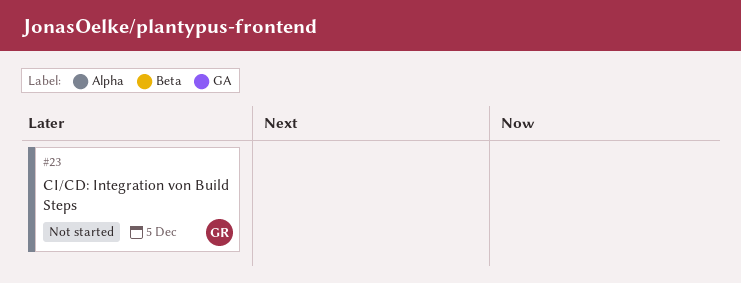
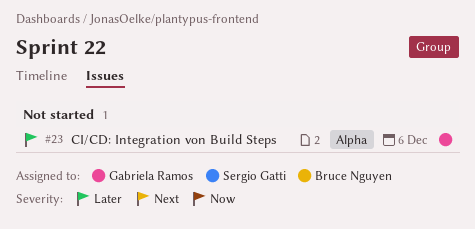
#23, due: Dec 5 -> Dec 6

